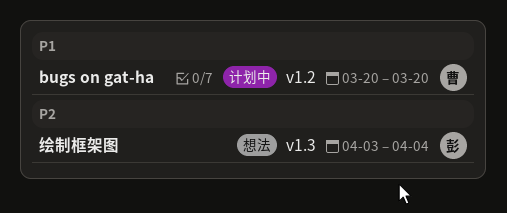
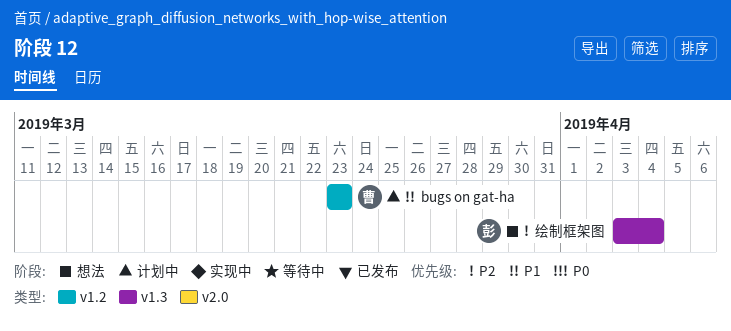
bugs on gat-ha, start: Mar 20 -> Mar 23
bugs on gat-ha, due: Mar 20 -> Mar 23

